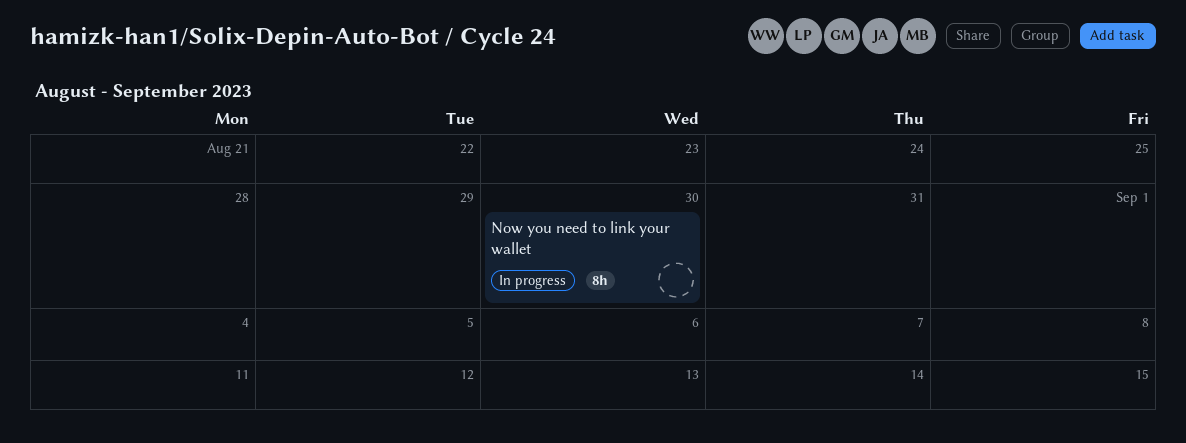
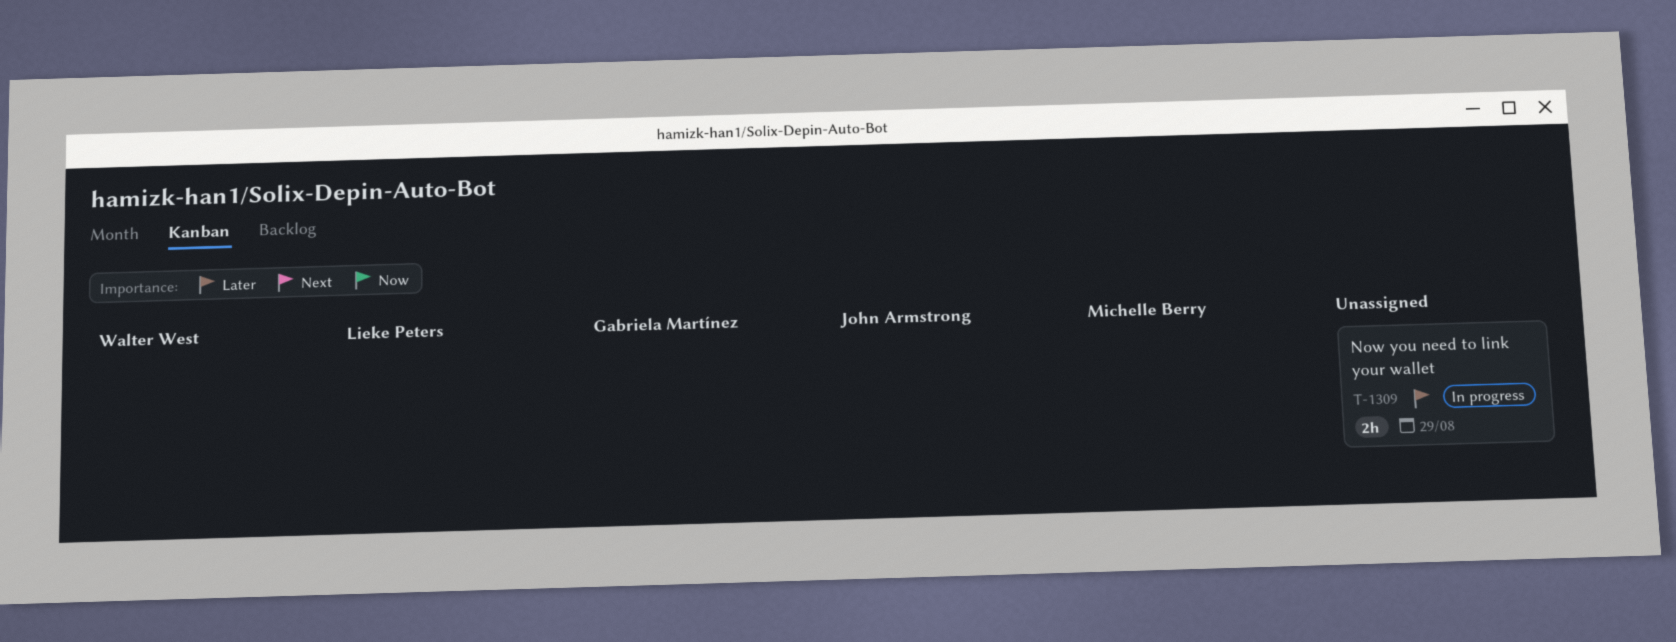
Now you need to link your wallet, estimate: 8h -> 2h
Now you need to link your wallet, due: Aug 30 -> Aug 29

